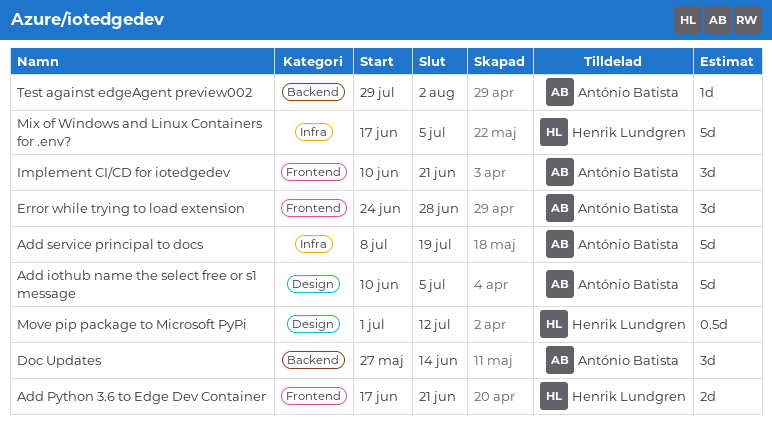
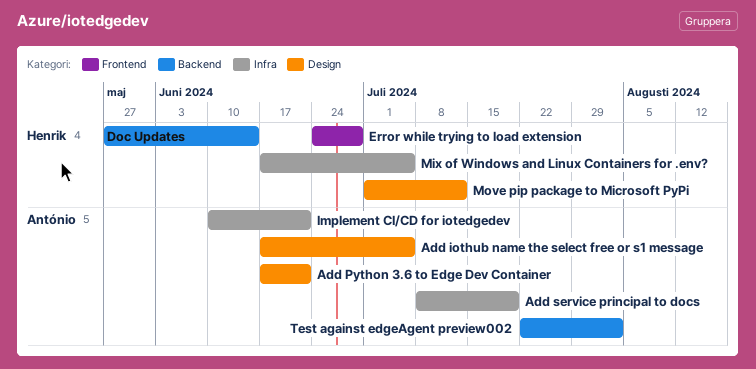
Add iothub name the select free or s1 message, start: Jun 10 -> Jun 17
Add Python 3.6 to Edge Dev Container, owner: Henrik Lundgren -> António Batista
Add Python 3.6 to Edge Dev Container, label: Frontend -> Design
Doc Updates, owner: António Batista -> Henrik Lundgren
Error while trying to load extension, owner: António Batista -> Henrik Lundgren
Implement CI/CD for iotedgedev, label: Frontend -> Infra
Test against edgeAgent preview002, start: Jul 29 -> Jul 22

